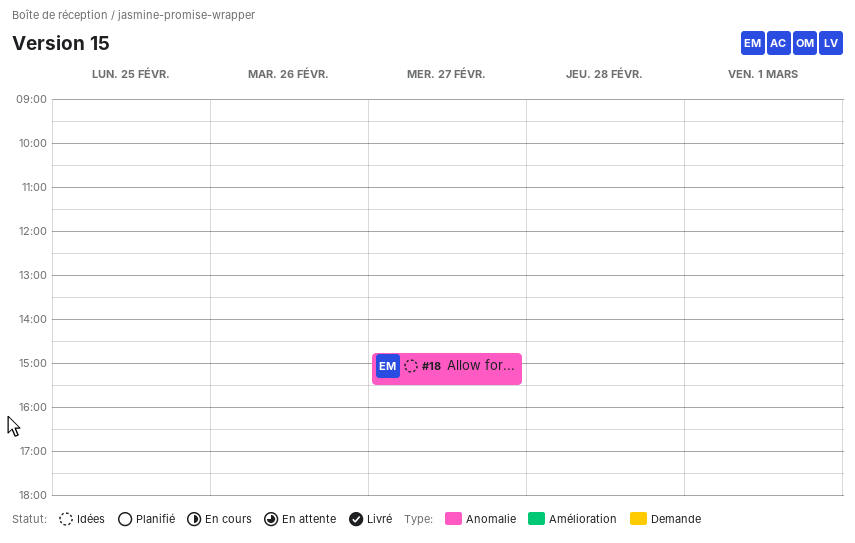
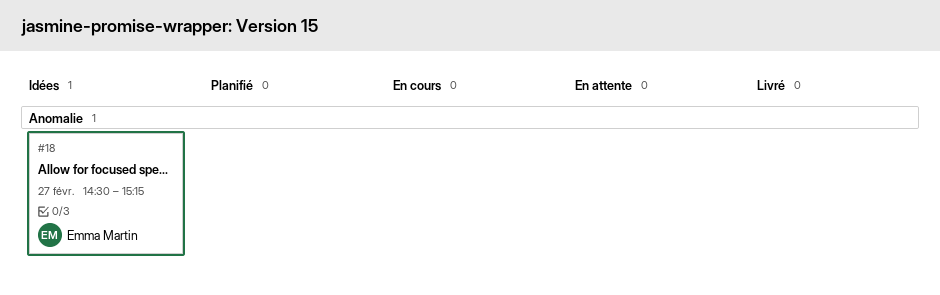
#18, begins: 14:45 -> 14:30
#18, ends: 15:30 -> 15:15

